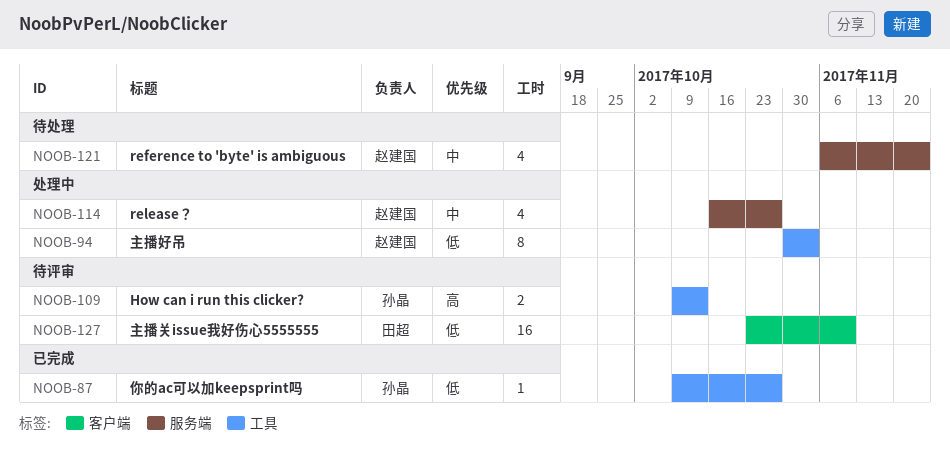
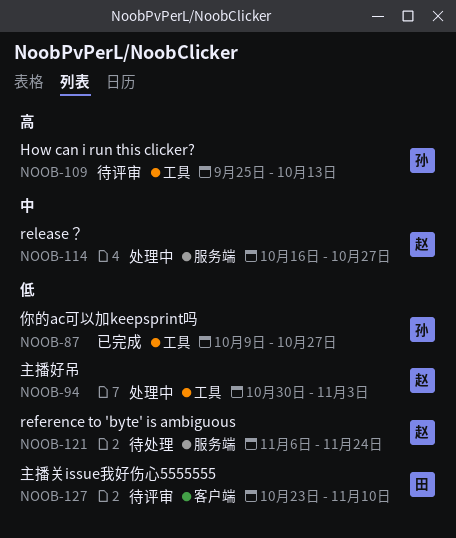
NOOB-109, start: Oct 9 -> Sep 25
NOOB-121, priority: 中 -> 低

